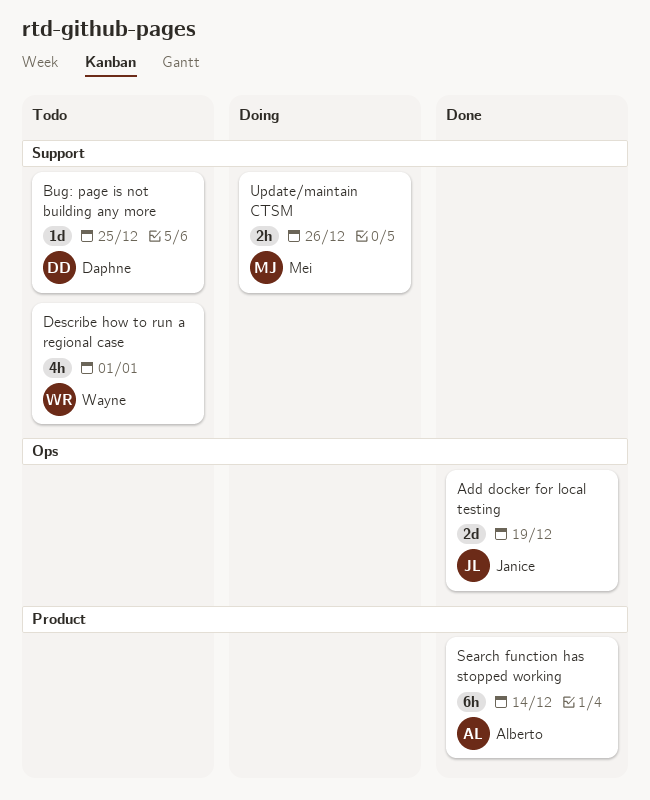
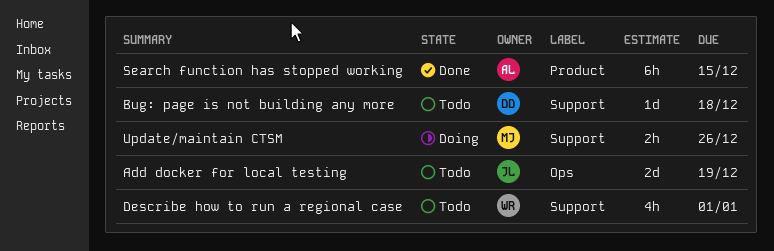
Add docker for local testing, status: Done -> Todo
Bug: page is not building any more, due: Dec 25 -> Dec 18
Search function has stopped working, due: Dec 14 -> Dec 15

